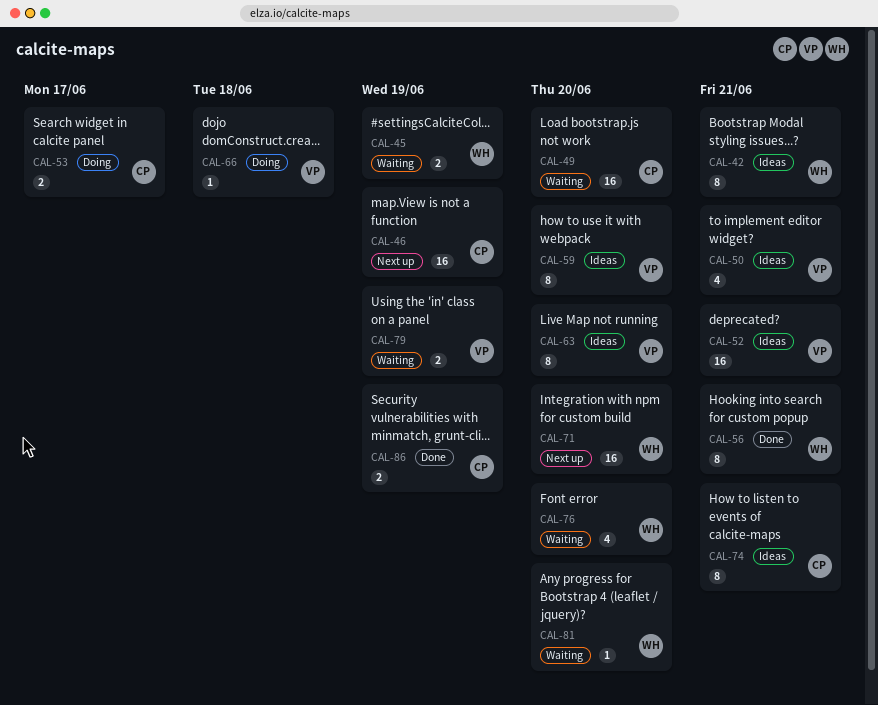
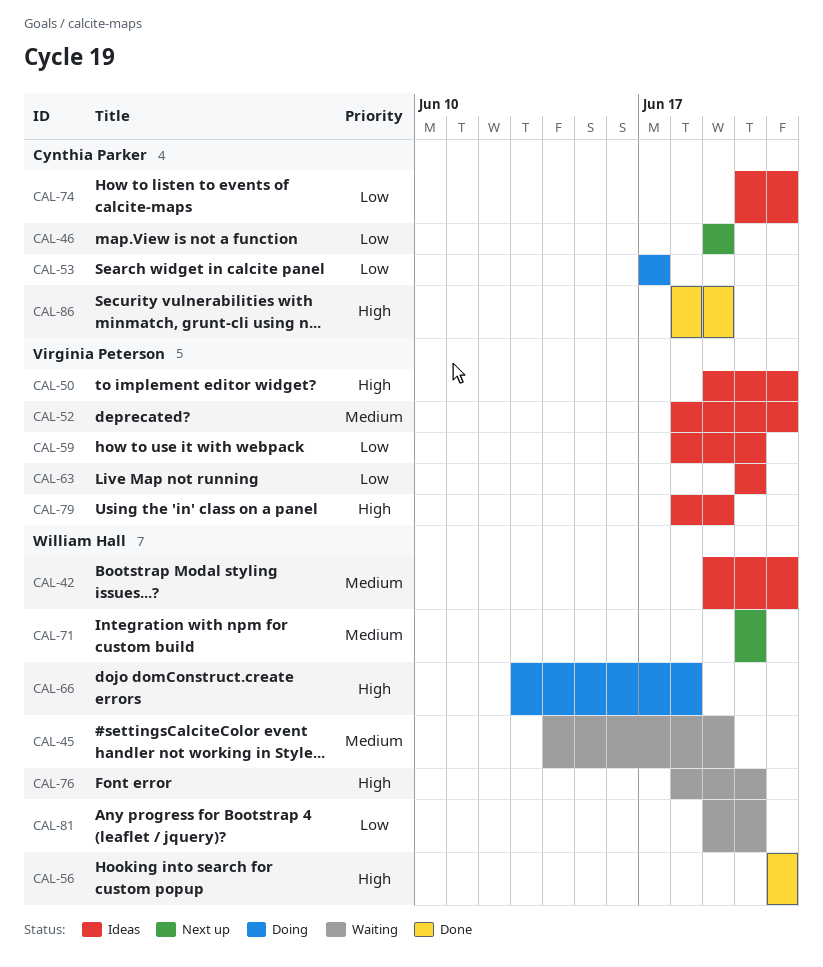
CAL-49: present -> none
CAL-66, owner: Virginia Peterson -> William Hall
CAL-79, status: Waiting -> Ideas

